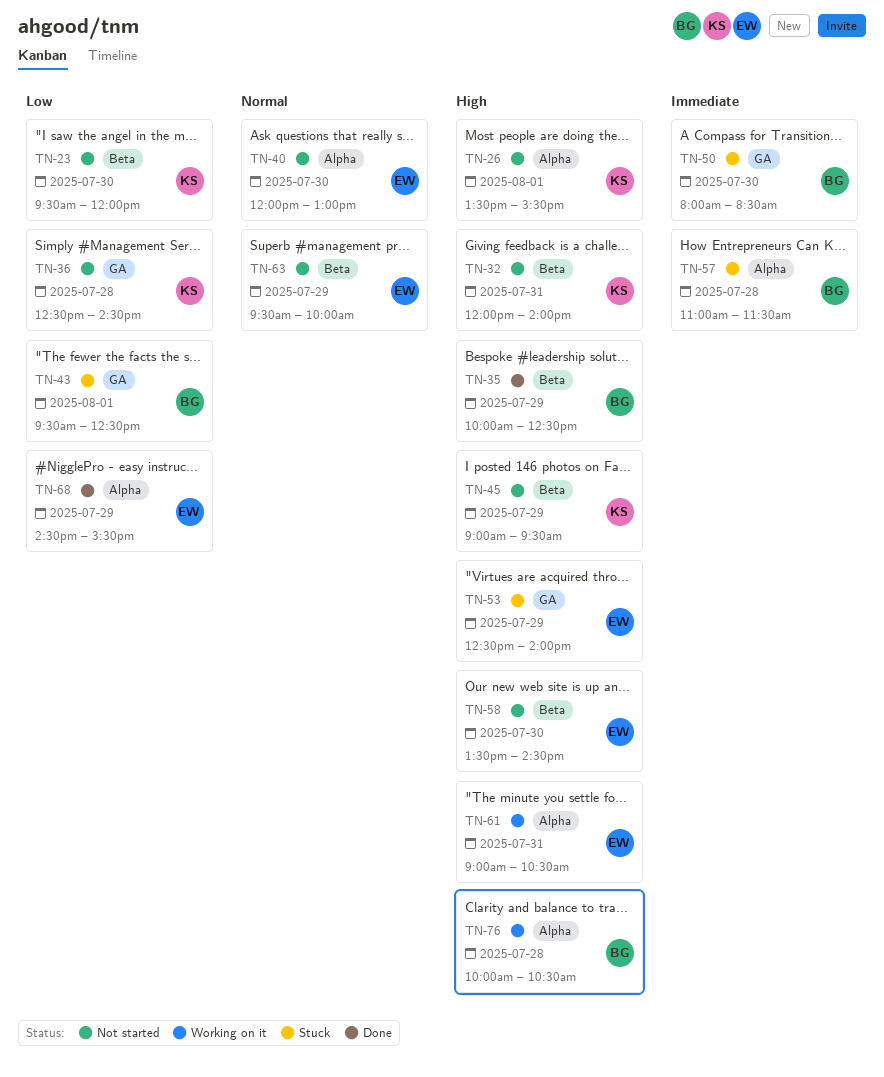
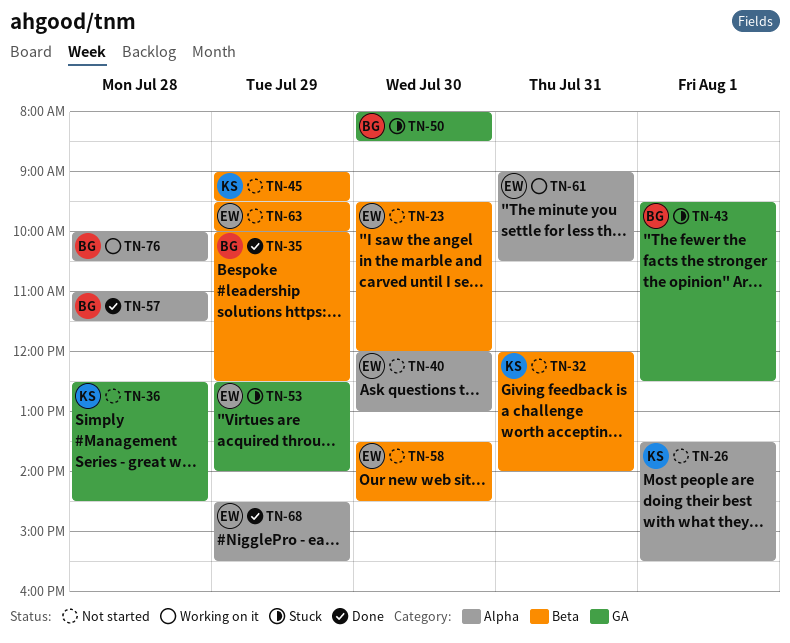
TN-23, owner: KS -> EW
TN-57, status: Stuck -> Done

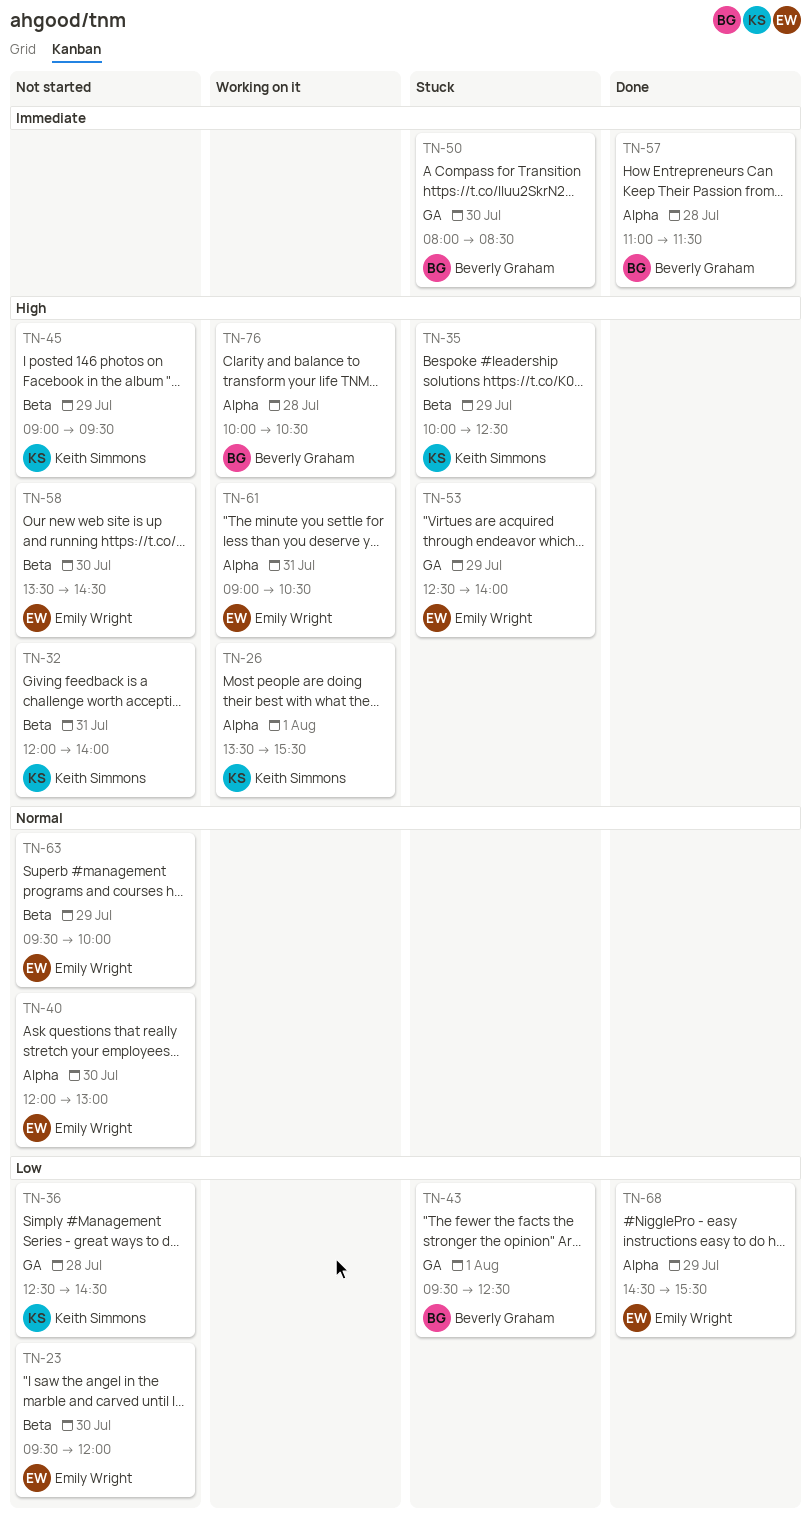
TN-26, status: Not started -> Working on it
TN-35, status: Done -> Stuck
TN-35, owner: Beverly Graham -> Keith Simmons

